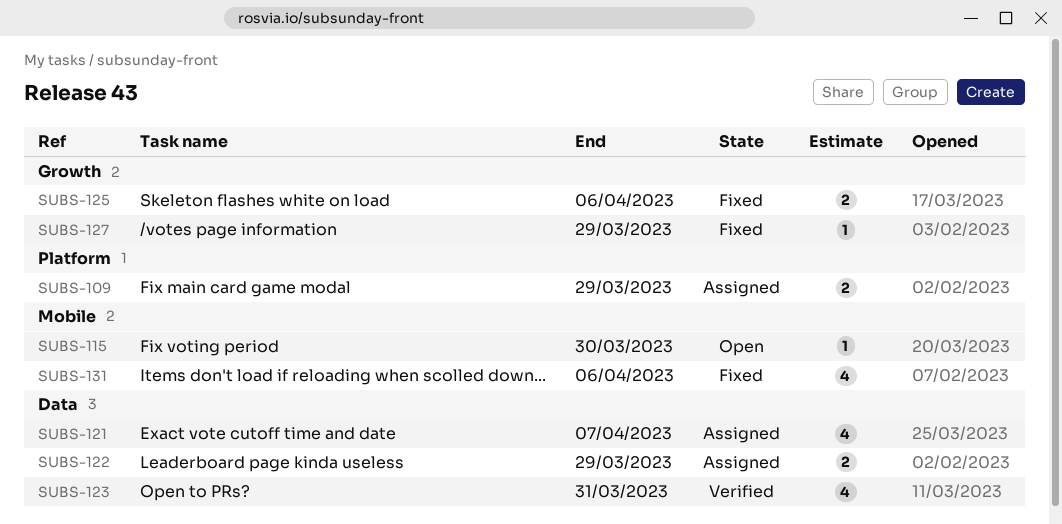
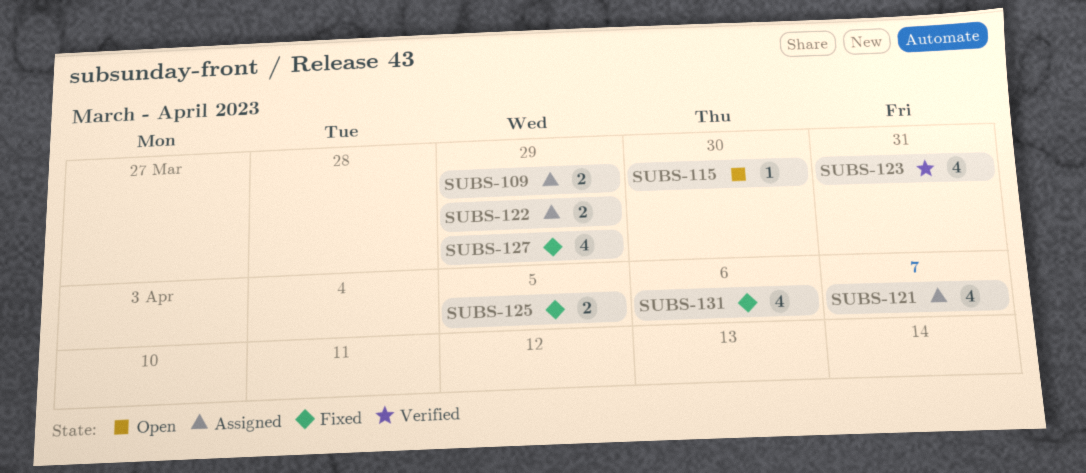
SUBS-125, due: Apr 6 -> Apr 5
SUBS-127, estimate: 1 -> 4

